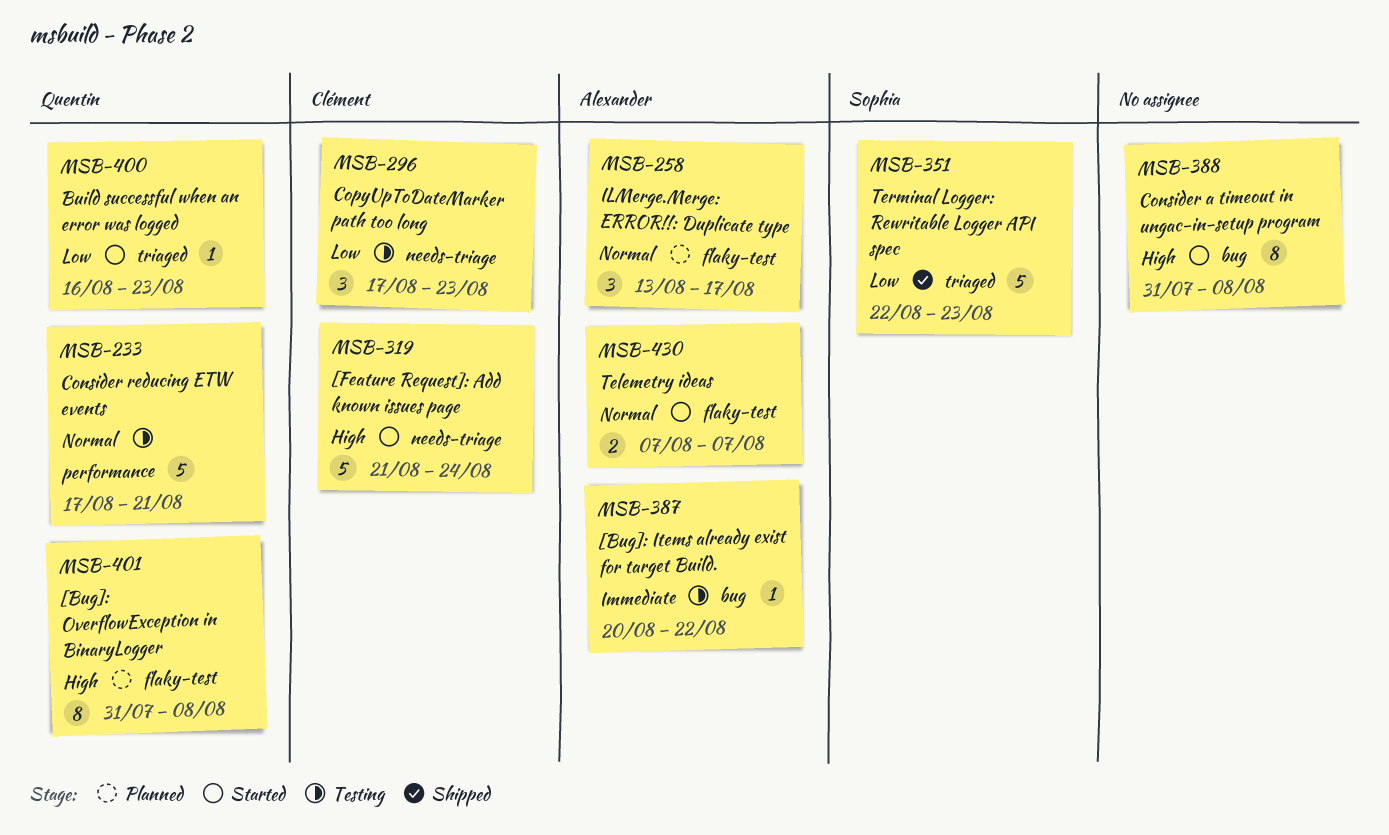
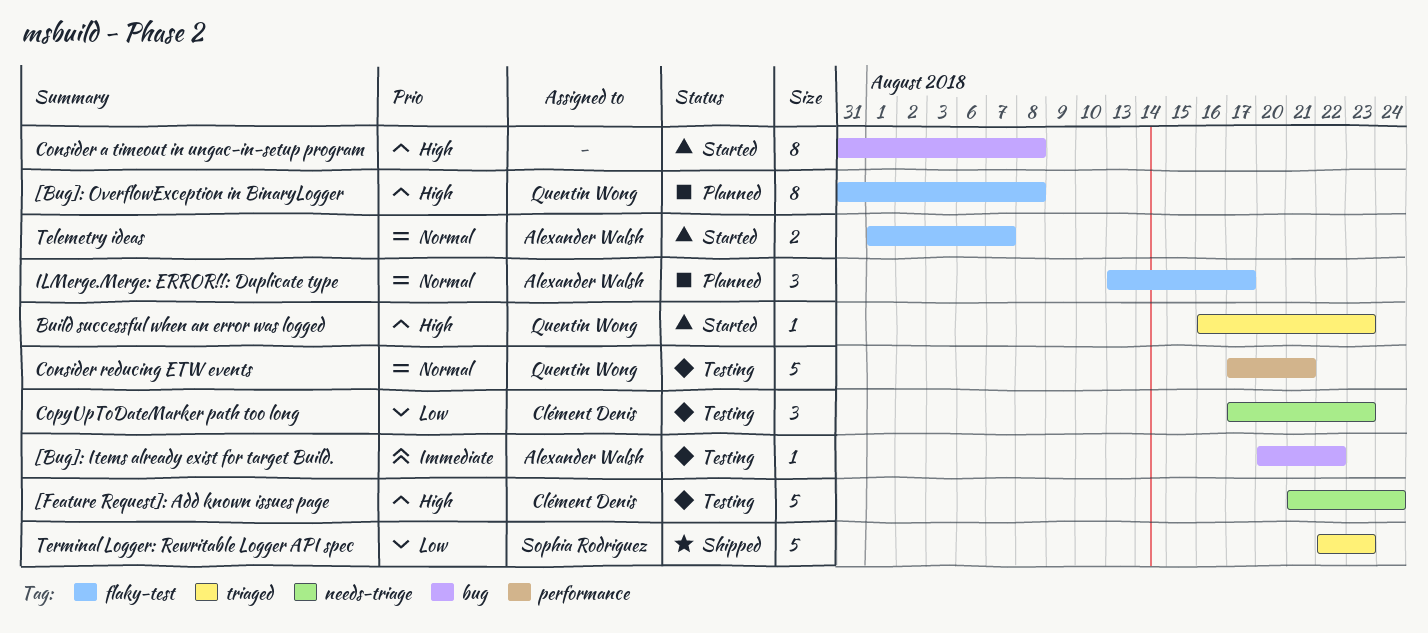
[Feature Request]: Add known issues page, status: Started -> Testing
Build successful when an error was logged, priority: Low -> High
Telemetry ideas, start: Aug 7 -> Aug 1

